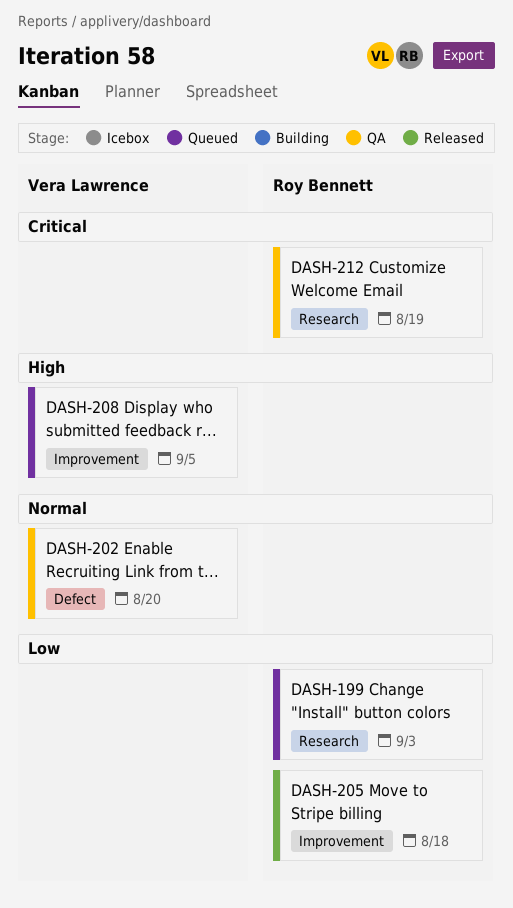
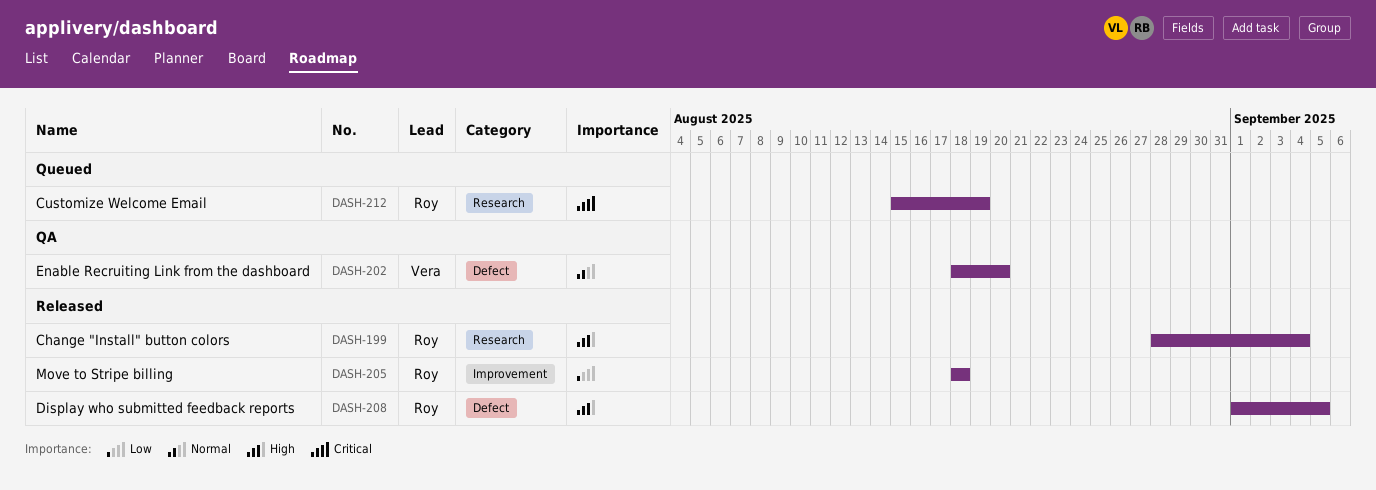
DASH-199, status: Queued -> Released
DASH-199, priority: Low -> High
DASH-199, due: Sep 3 -> Sep 4
DASH-208, status: Queued -> Released
DASH-208, owner: Vera Lawrence -> Roy Bennett
DASH-208, label: Improvement -> Defect
DASH-212, status: QA -> Queued

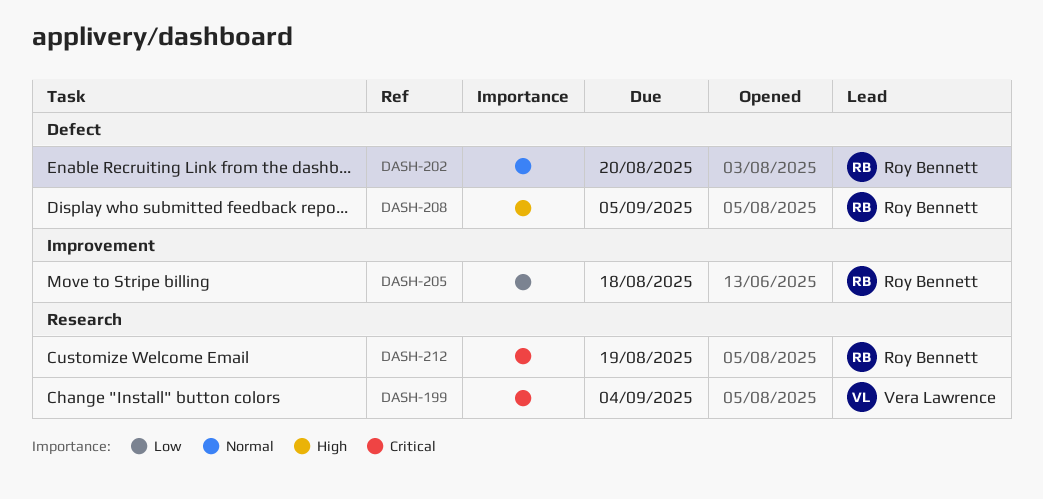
DASH-199, owner: Roy Bennett -> Vera Lawrence
DASH-199, priority: High -> Critical
DASH-202, owner: Vera Lawrence -> Roy Bennett

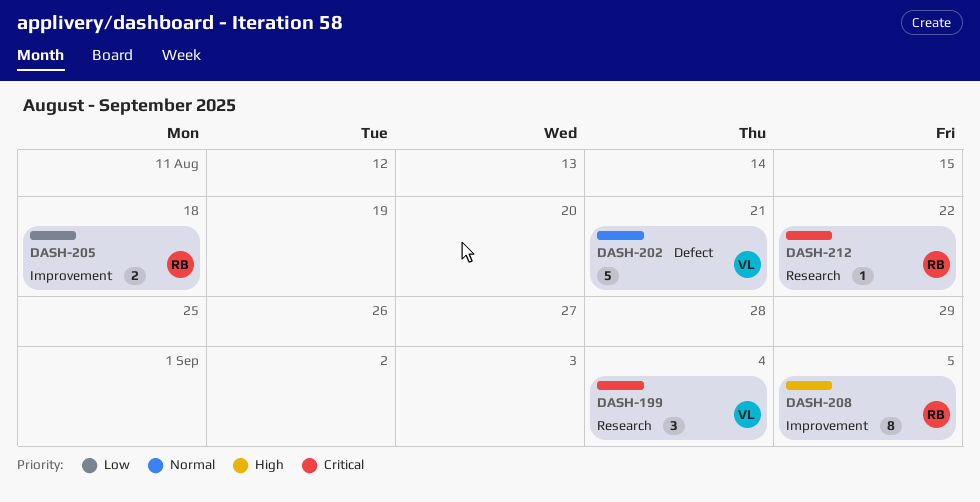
DASH-202, owner: Roy Bennett -> Vera Lawrence
DASH-202, due: Aug 20 -> Aug 21
DASH-208, label: Defect -> Improvement
DASH-212, due: Aug 19 -> Aug 22

